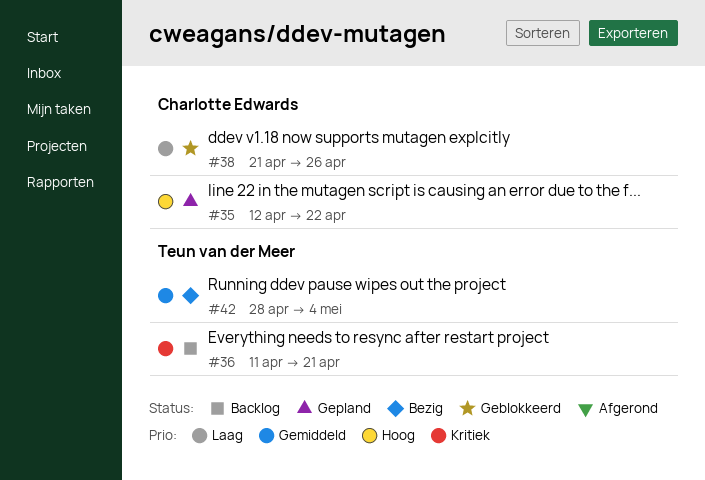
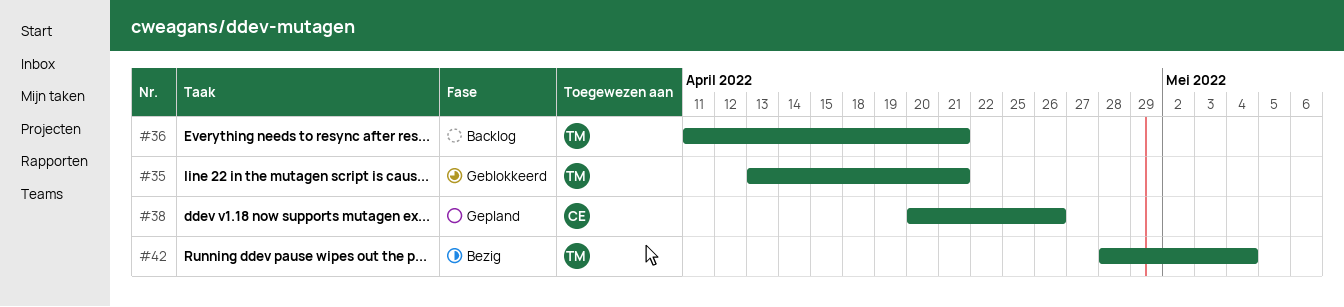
#35, status: Gepland -> Geblokkeerd
#35, owner: Charlotte Edwards -> Teun van der Meer
#35, start: Apr 12 -> Apr 13
#35, due: Apr 22 -> Apr 21
#38, status: Geblokkeerd -> Gepland
#38, start: Apr 21 -> Apr 20

